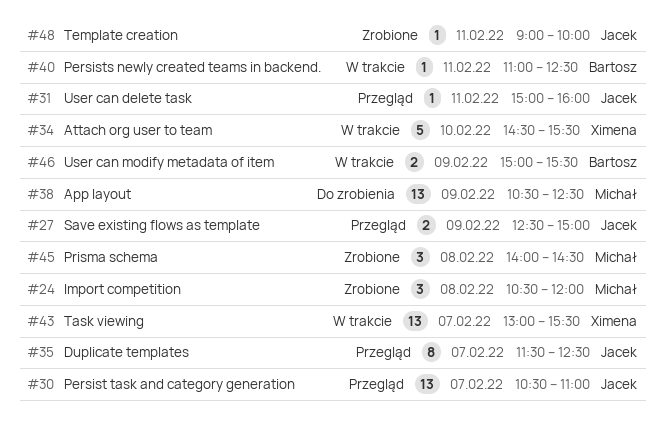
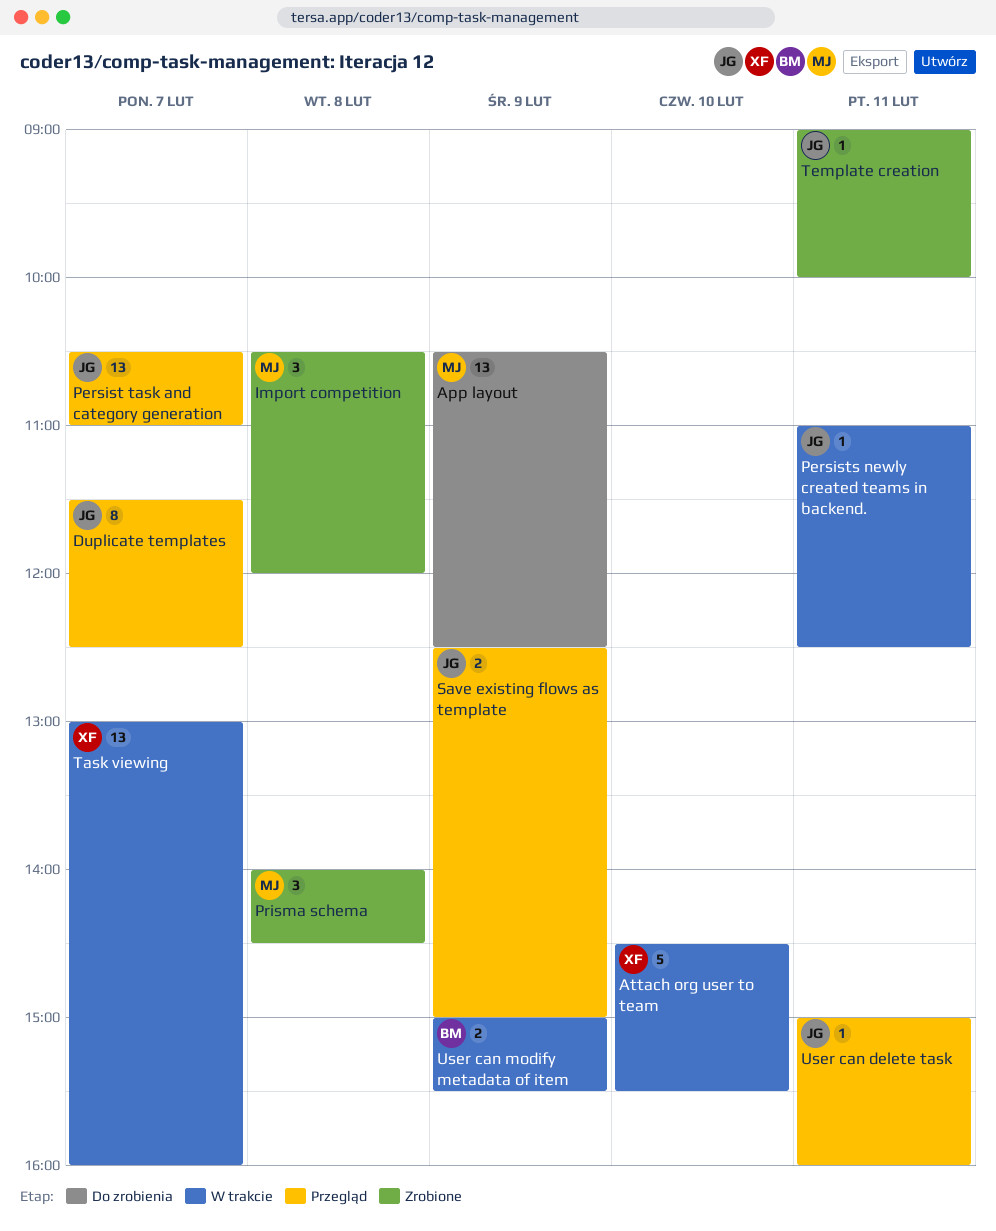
Persists newly created teams in backend., owner: Bartosz -> Jacek
Task viewing, ends: 15:30 -> 16:00

